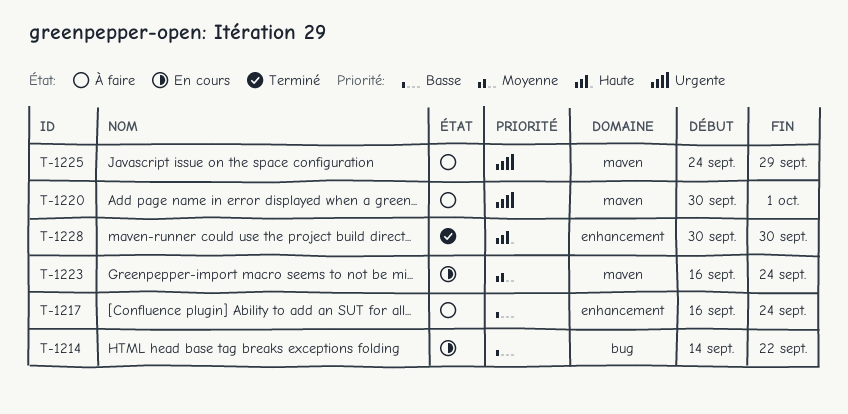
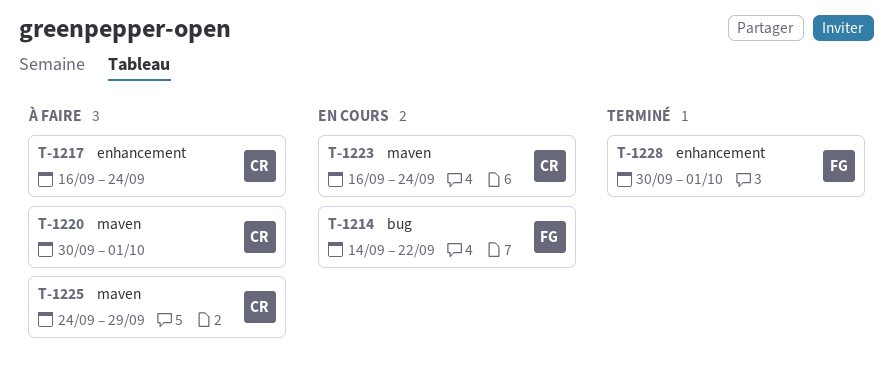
T-1228, due: Sep 30 -> Oct 1

